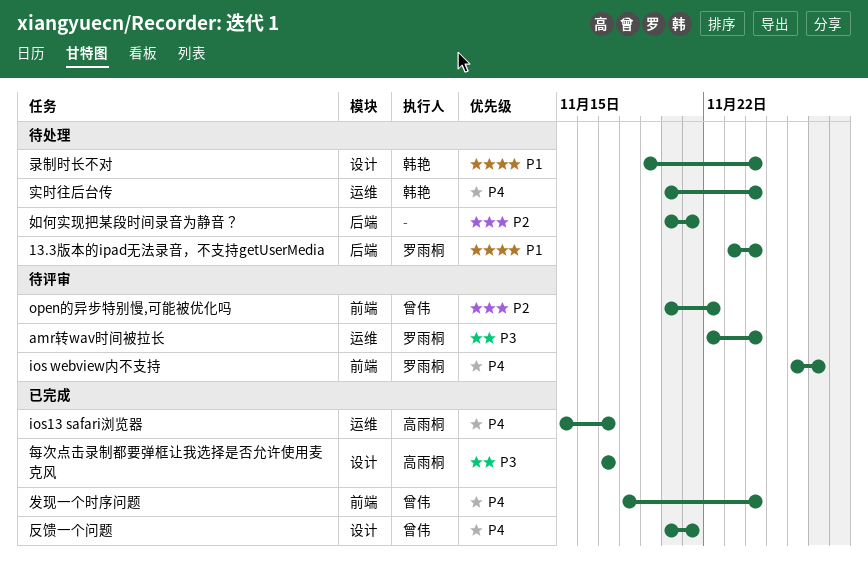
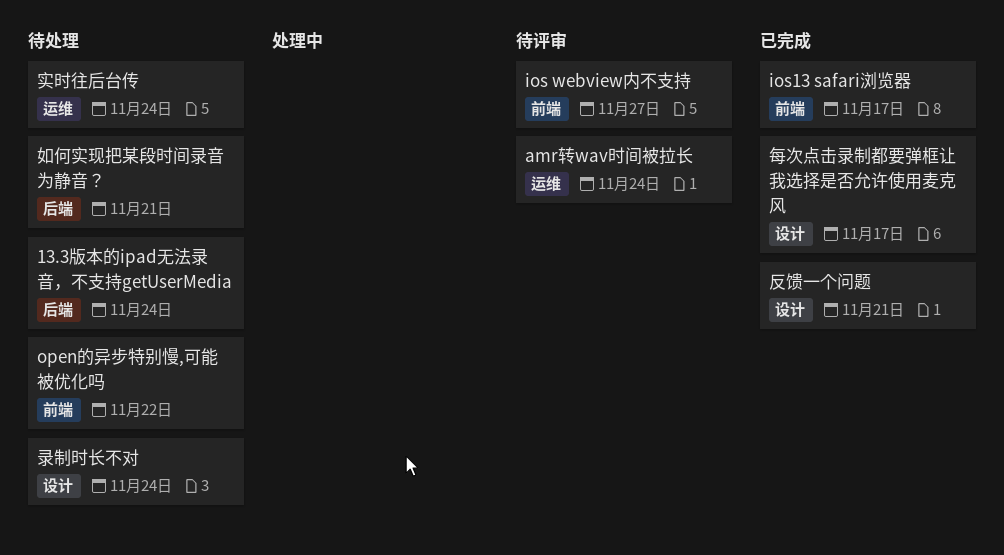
ios13 safari浏览器, label: 运维 -> 前端
open的异步特别慢,可能被优化吗, status: 待评审 -> 待处理
发现一个时序问题: present -> none

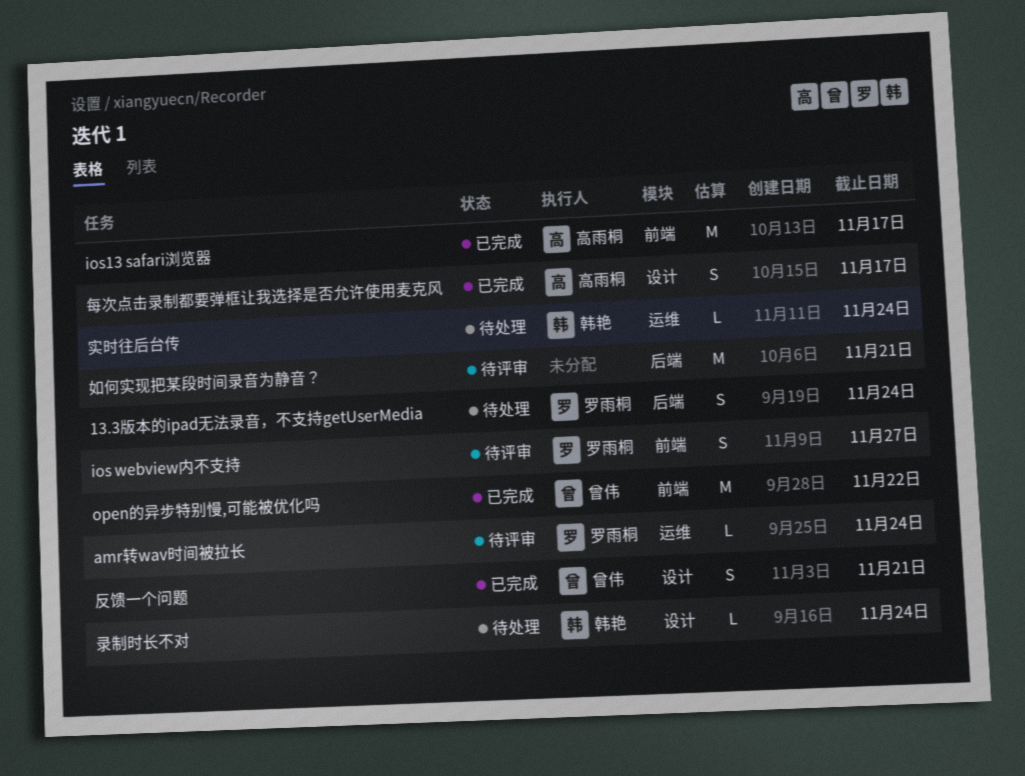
open的异步特别慢,可能被优化吗, status: 待处理 -> 已完成
如何实现把某段时间录音为静音？, status: 待处理 -> 待评审

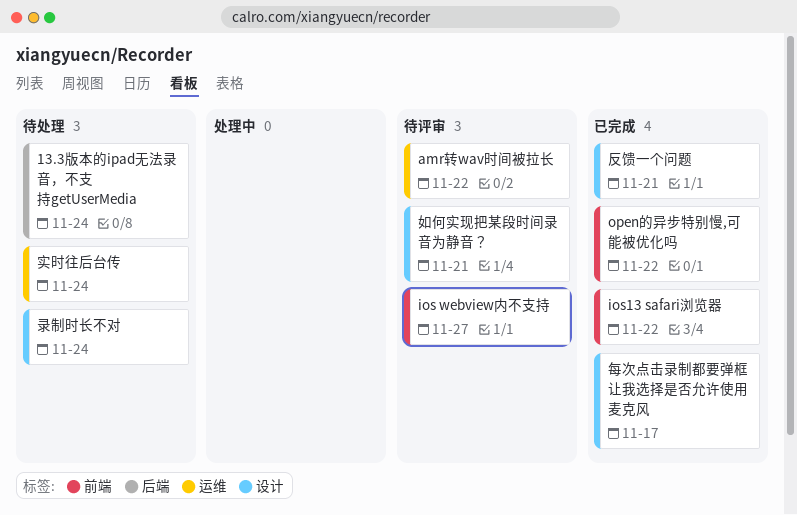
amr转wav时间被拉长, due: Nov 24 -> Nov 22
ios13 safari浏览器, due: Nov 17 -> Nov 22
如何实现把某段时间录音为静音？, label: 后端 -> 设计

